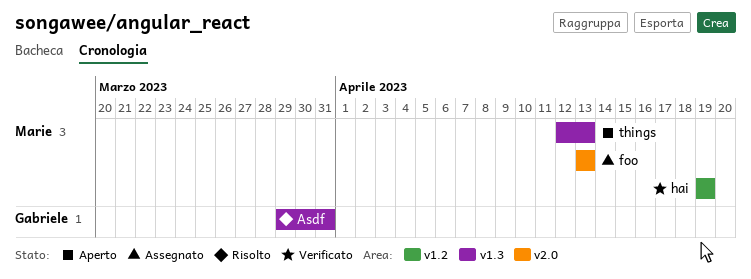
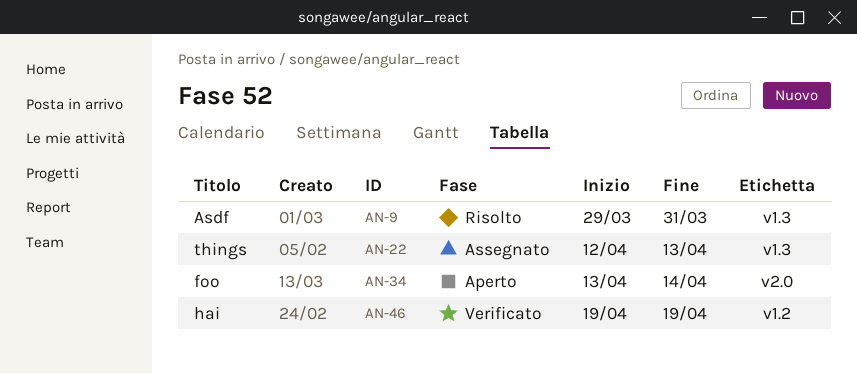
foo, status: Assegnato -> Aperto
foo, due: Apr 13 -> Apr 14
things, status: Aperto -> Assegnato

